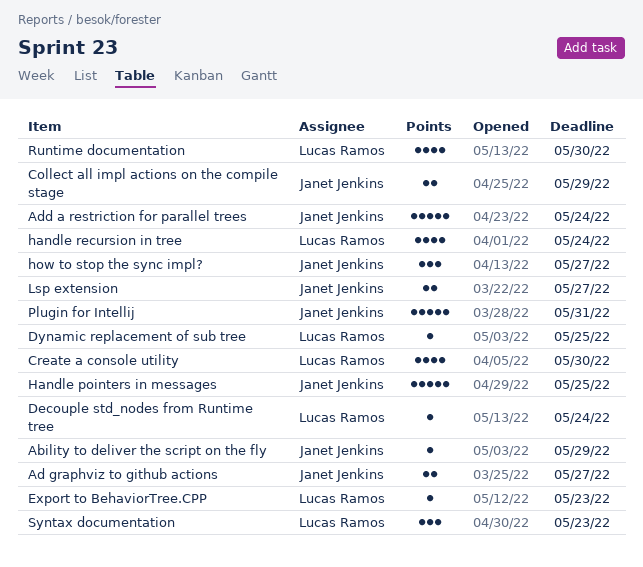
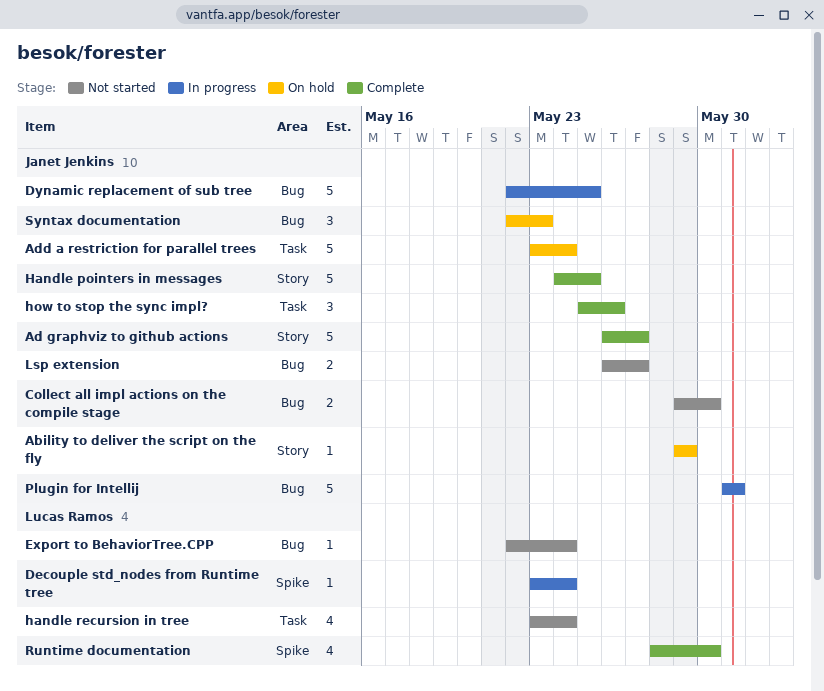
Ad graphviz to github actions, estimate: 2 -> 5
Collect all impl actions on the compile stage, due: May 29 -> May 30
Create a console utility: present -> none
Dynamic replacement of sub tree, owner: Lucas Ramos -> Janet Jenkins
Dynamic replacement of sub tree, estimate: 1 -> 5
Export to BehaviorTree.CPP, due: May 23 -> May 24
how to stop the sync impl?, due: May 27 -> May 26
Syntax documentation, owner: Lucas Ramos -> Janet Jenkins

